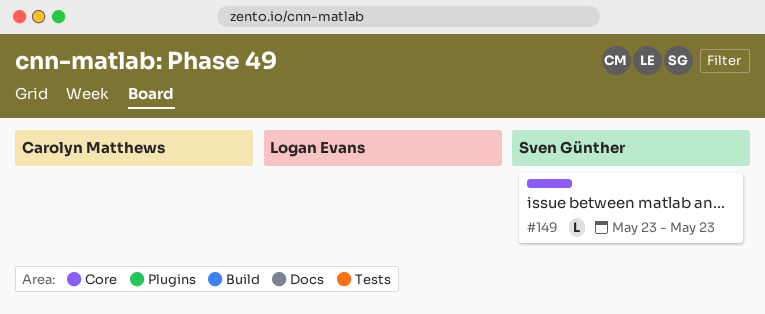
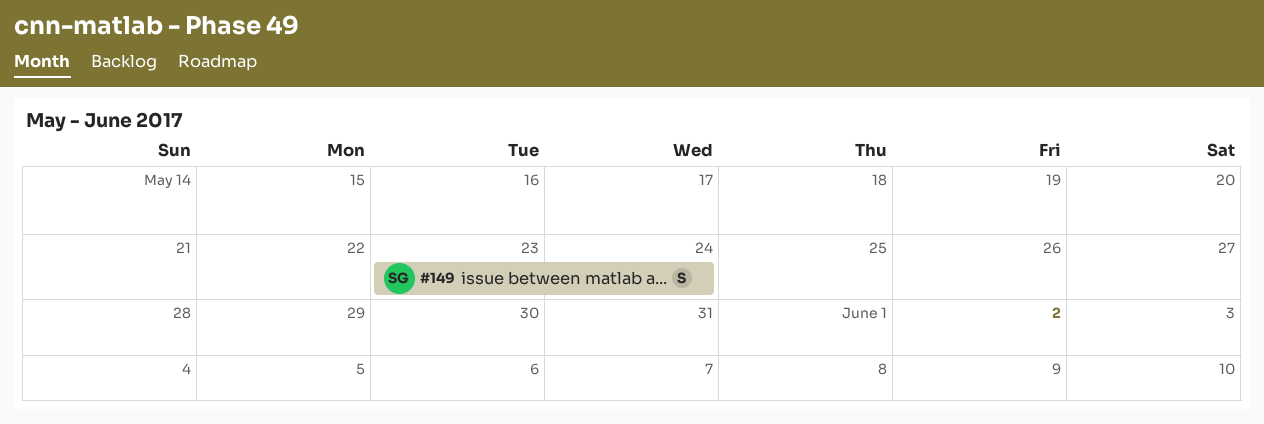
#149, estimate: L -> S
#149, due: May 23 -> May 24

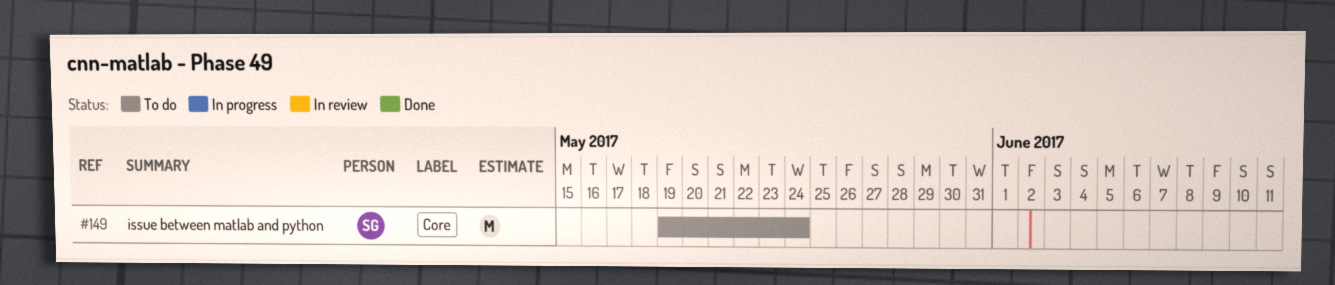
#149, estimate: S -> M
#149, start: May 23 -> May 19

